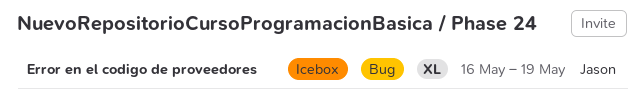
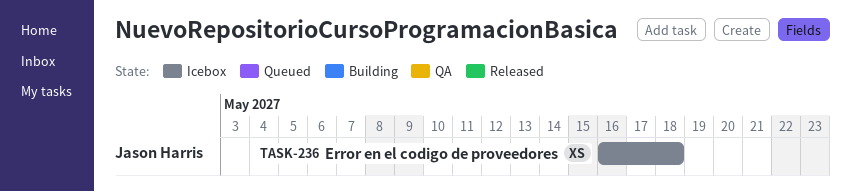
Error en el codigo de proveedores, estimate: XL -> XS
Error en el codigo de proveedores, due: May 19 -> May 18

